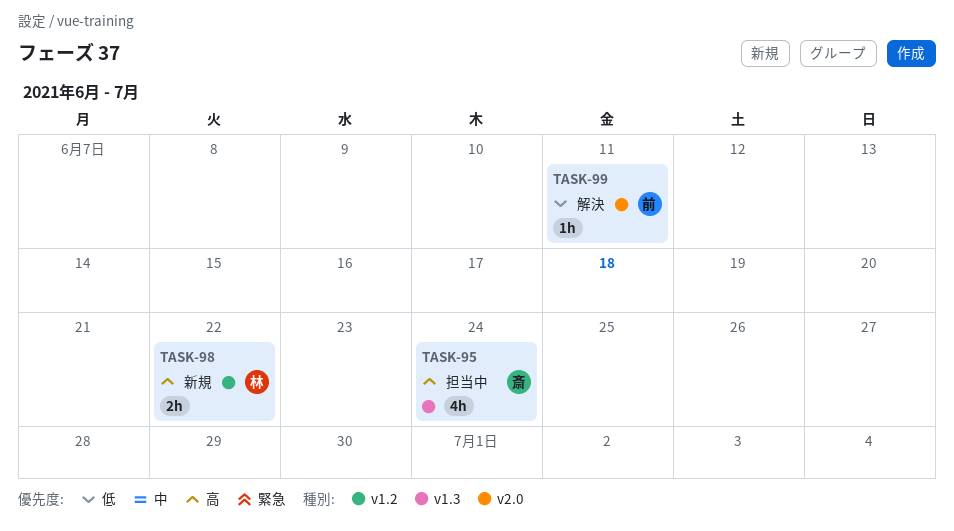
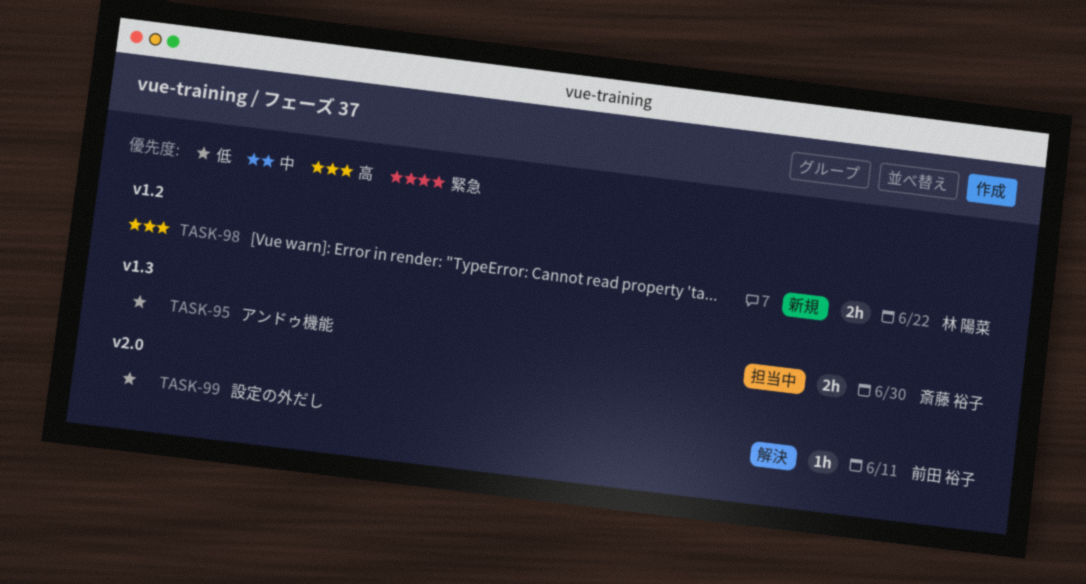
TASK-95, priority: 高 -> 低
TASK-95, estimate: 4h -> 2h
TASK-95, due: Jun 24 -> Jun 30

